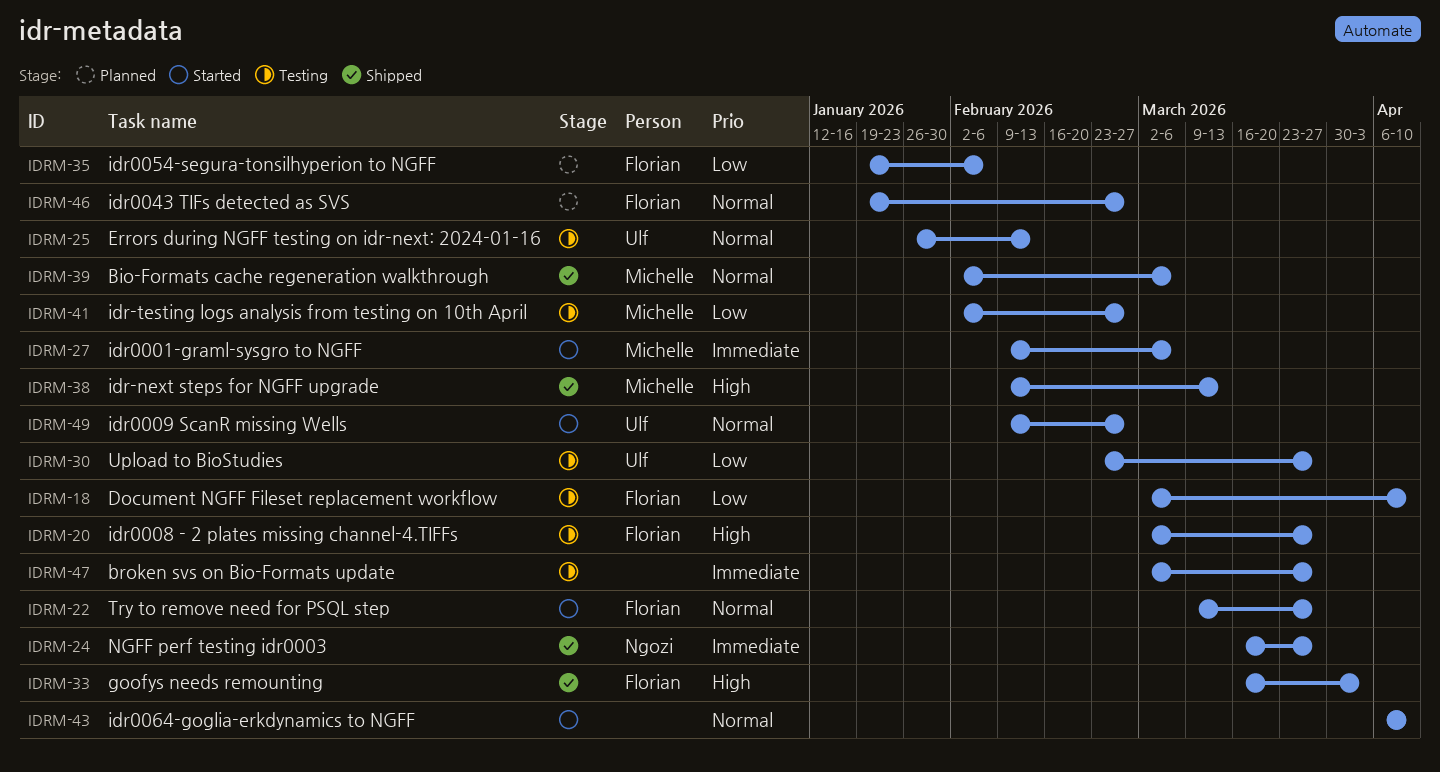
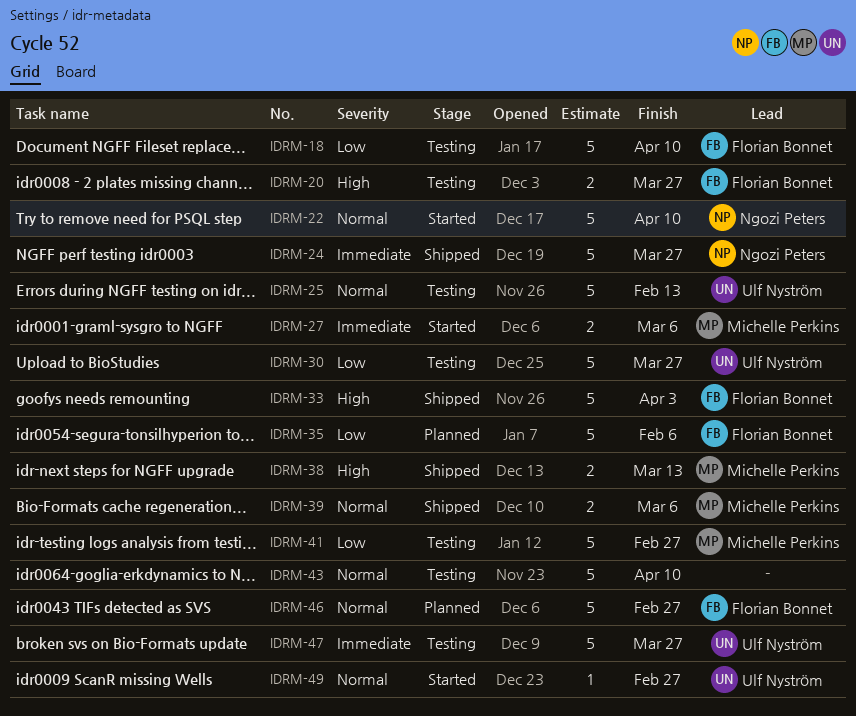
IDRM-22, owner: Florian Bonnet -> Ngozi Peters
IDRM-22, due: Mar 27 -> Apr 10
IDRM-43, status: Started -> Testing
IDRM-47, owner: none -> Ulf Nyström

